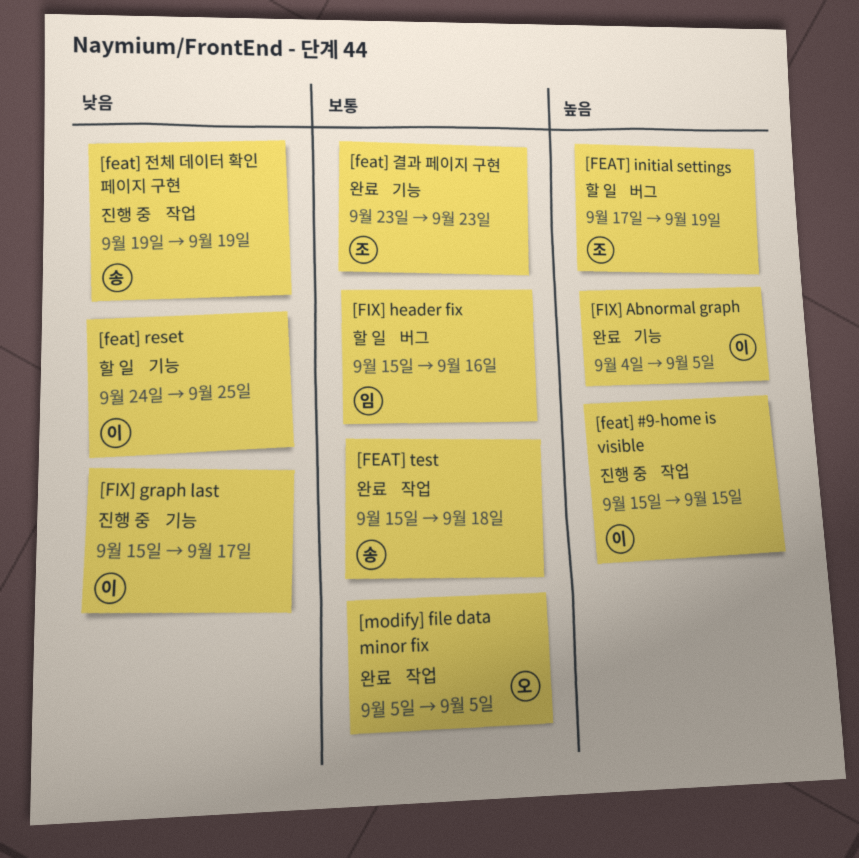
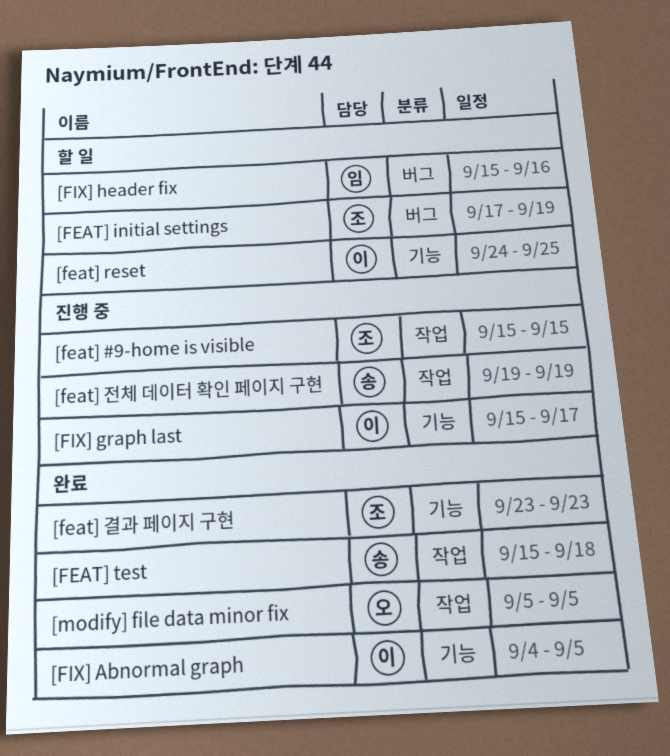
[feat] #9-home is visible, owner: 이 -> 조

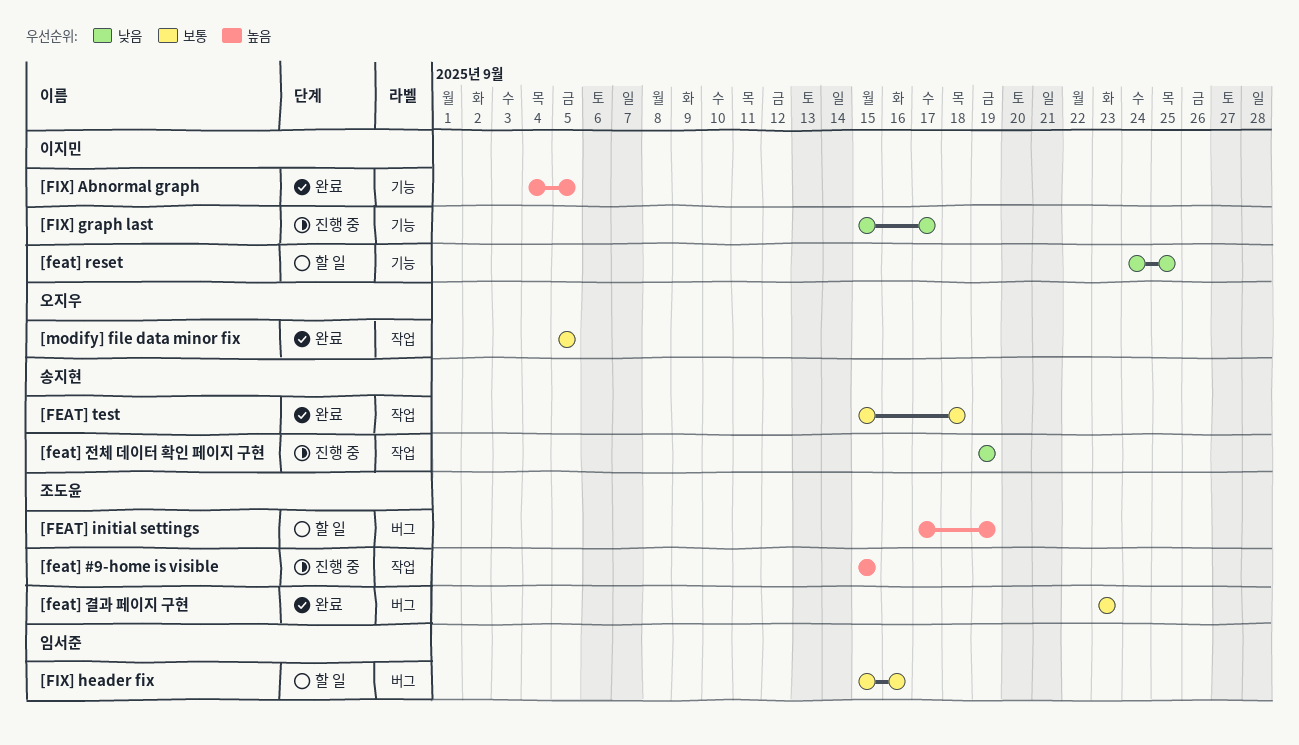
[feat] 결과 페이지 구현, label: 기능 -> 버그

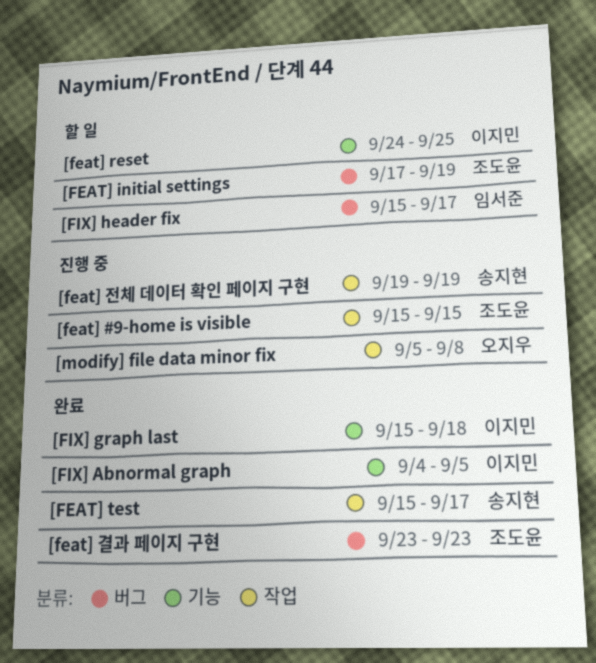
[FEAT] test, due: Sep 18 -> Sep 17
[FIX] graph last, status: 진행 중 -> 완료
[FIX] graph last, due: Sep 17 -> Sep 18
[FIX] header fix, due: Sep 16 -> Sep 17
[modify] file data minor fix, status: 완료 -> 진행 중
[modify] file data minor fix, due: Sep 5 -> Sep 8

